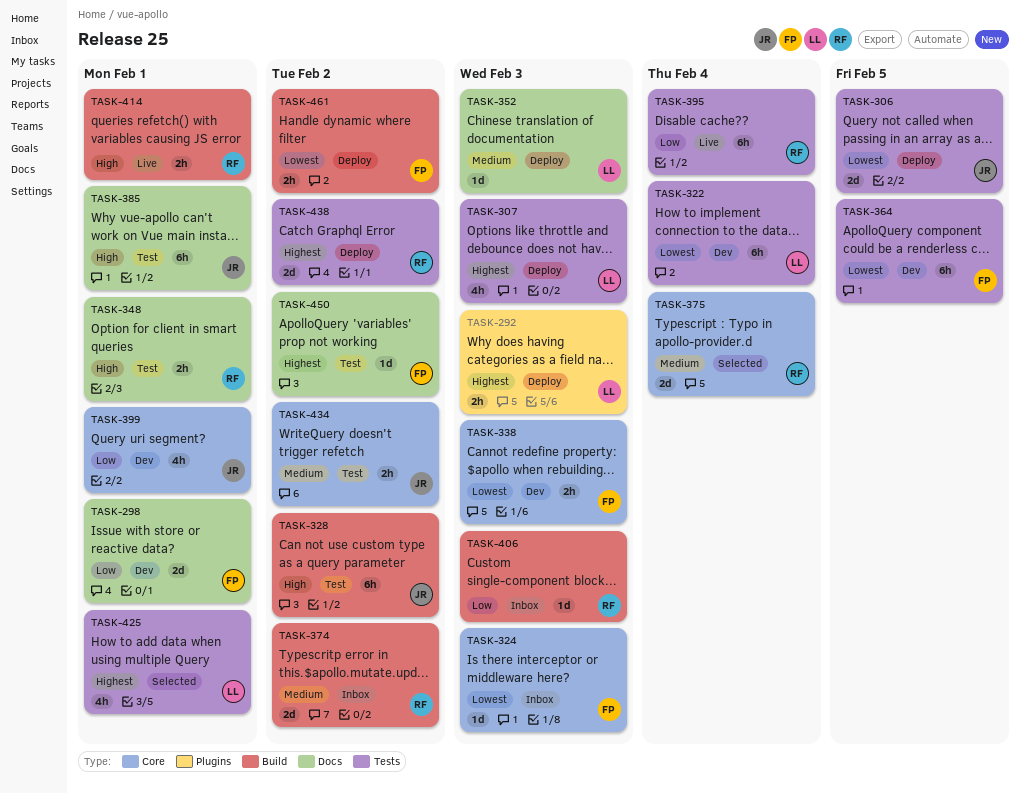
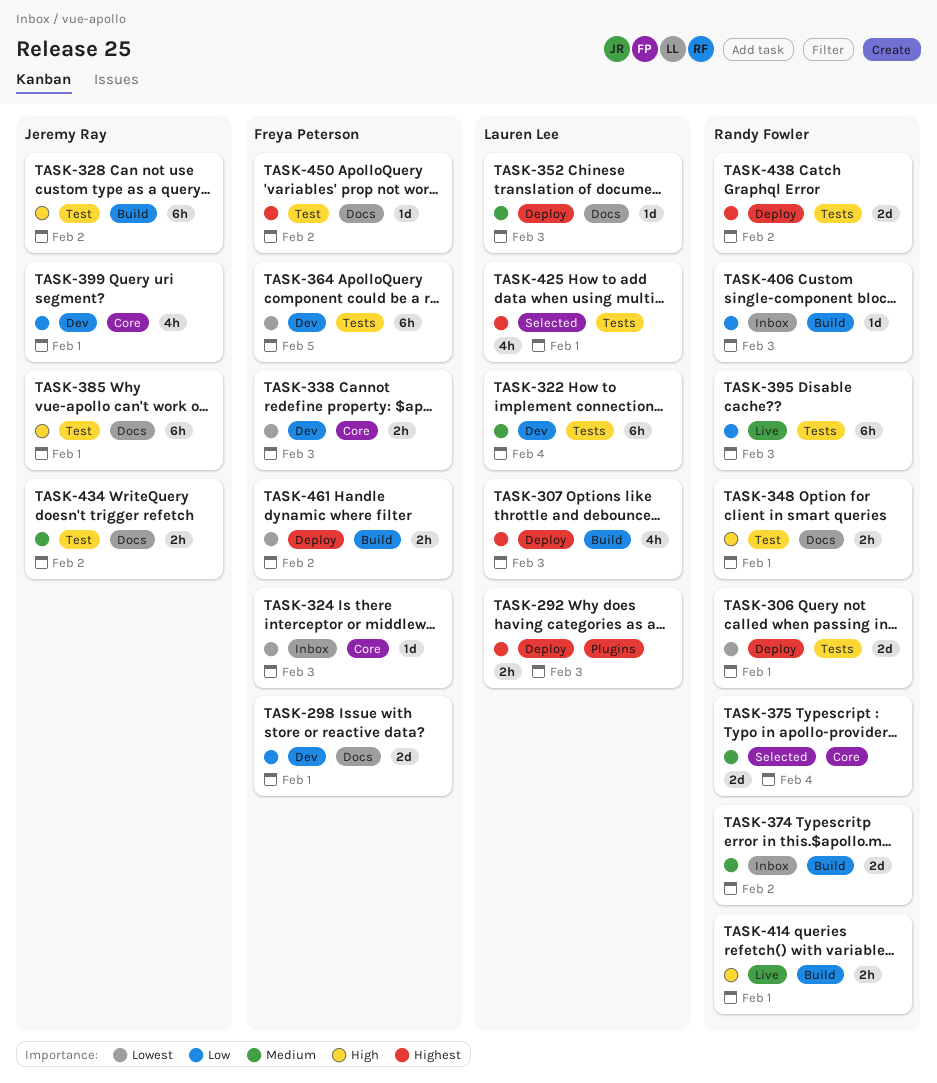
TASK-306, owner: Jeremy Ray -> Randy Fowler
TASK-306, due: Feb 5 -> Feb 1
TASK-307, label: Tests -> Build
TASK-322, priority: Lowest -> Medium
TASK-395, due: Feb 4 -> Feb 3
TASK-434, label: Core -> Docs

